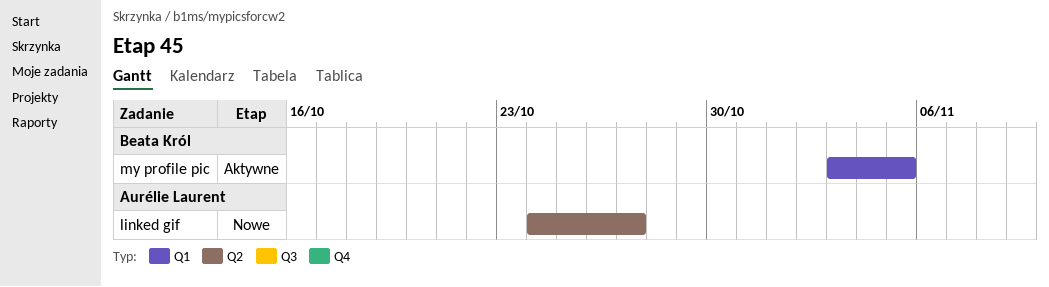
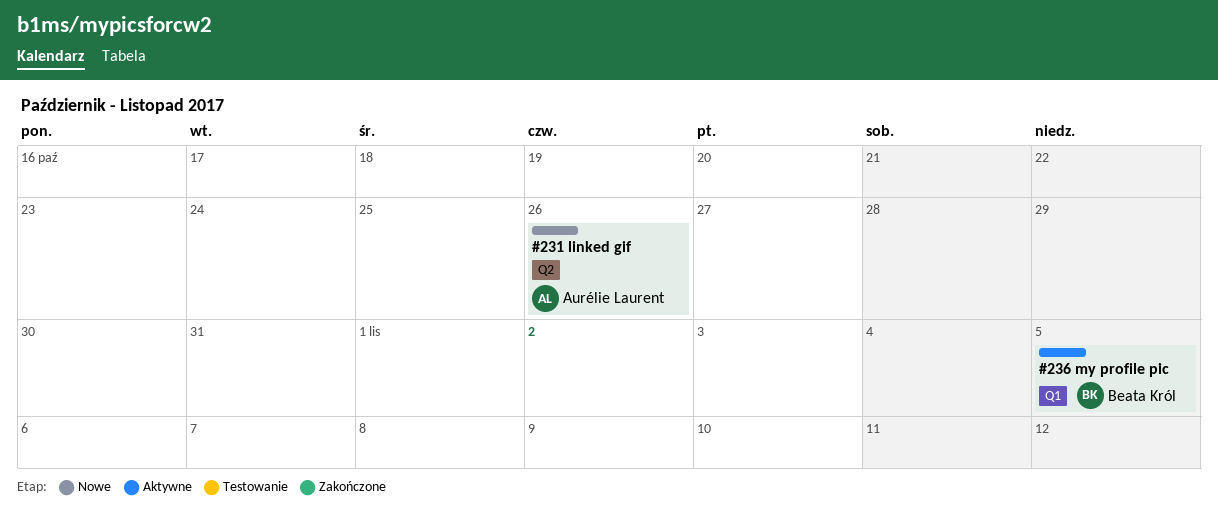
linked gif, due: Oct 27 -> Oct 26

